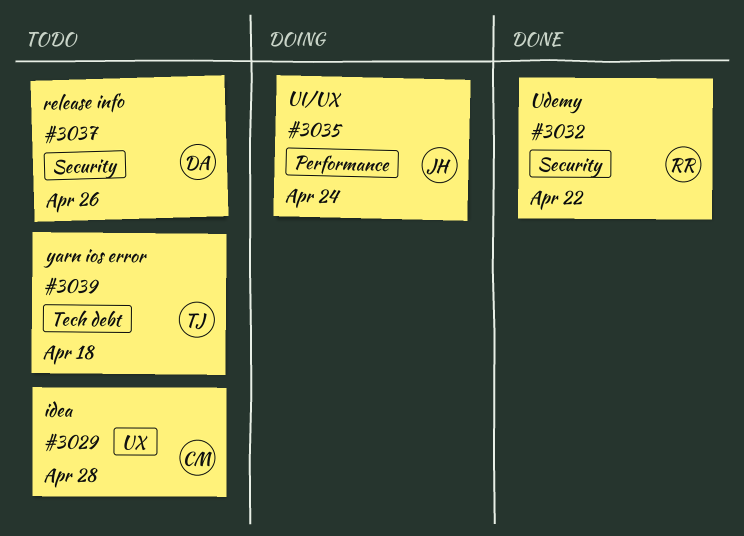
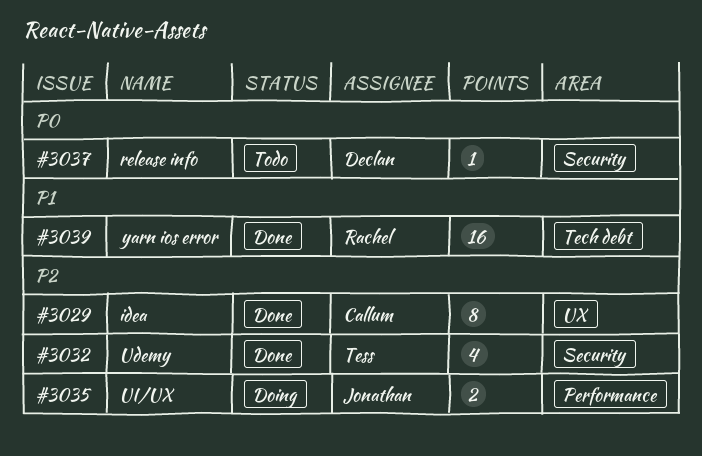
#3029, status: Todo -> Done
#3032, owner: Rachel -> Tess
#3039, status: Todo -> Done
#3039, owner: Tess -> Rachel

